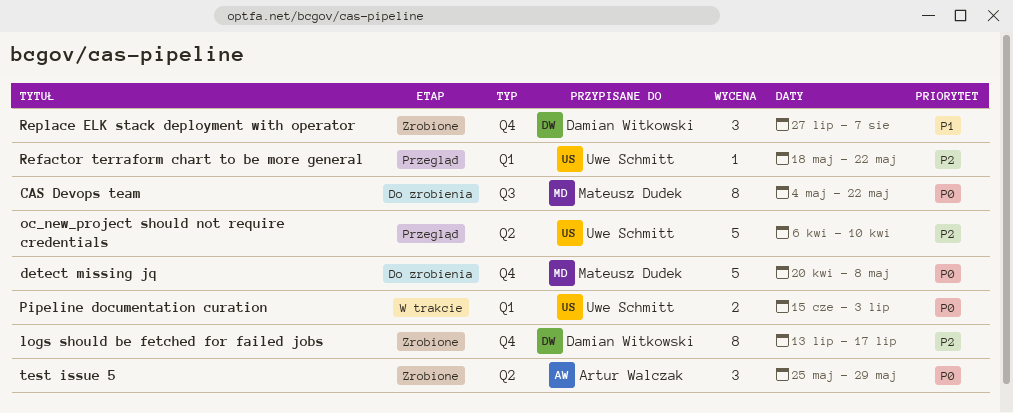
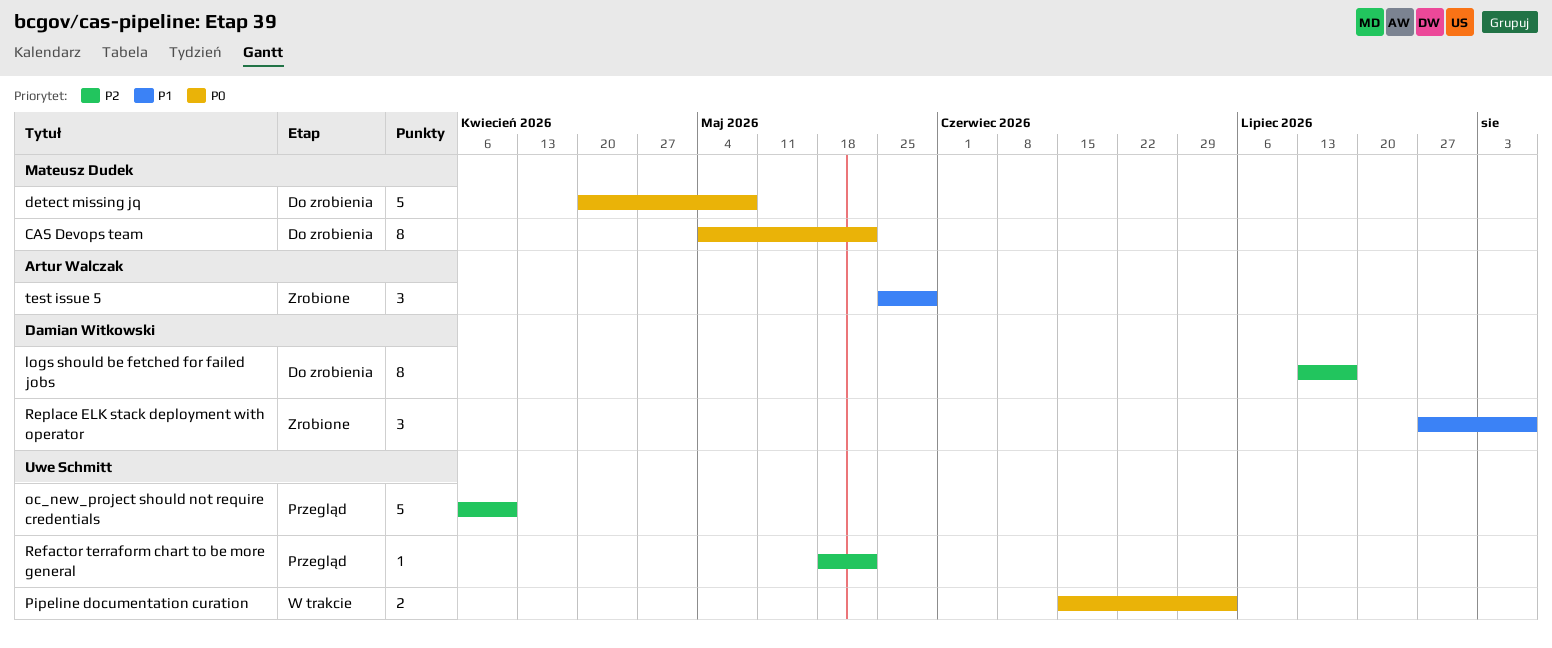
logs should be fetched for failed jobs, status: Zrobione -> Do zrobienia
test issue 5, priority: P0 -> P1

